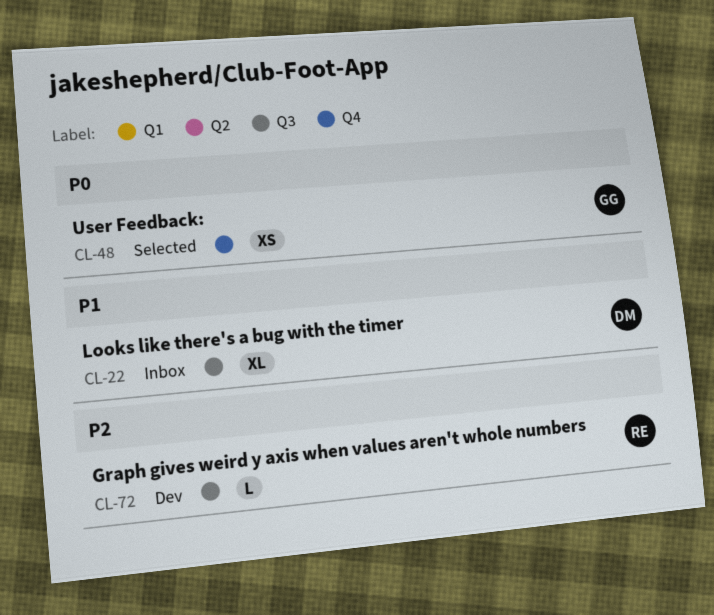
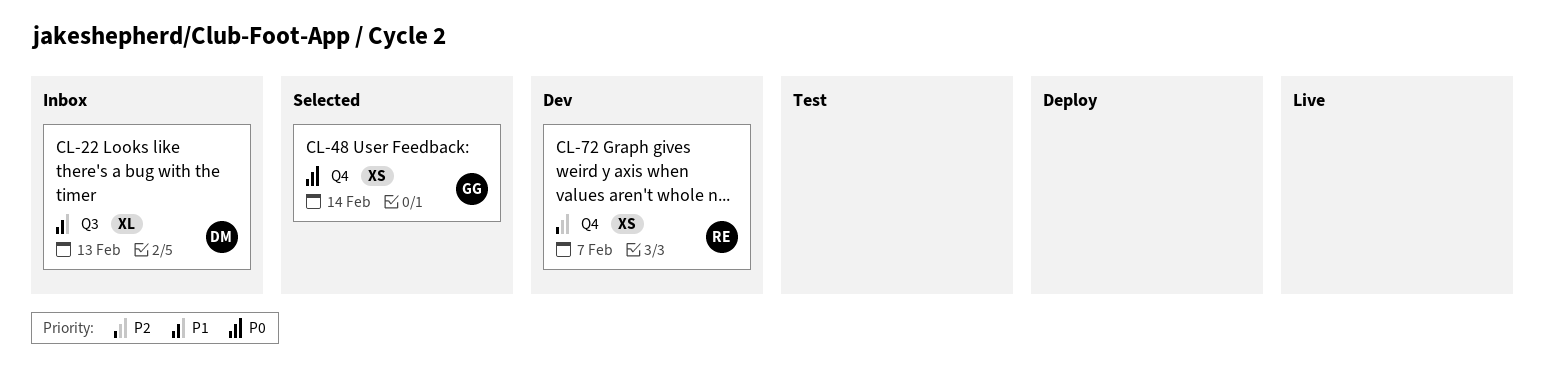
CL-72, label: Q3 -> Q4
CL-72, estimate: L -> XS

